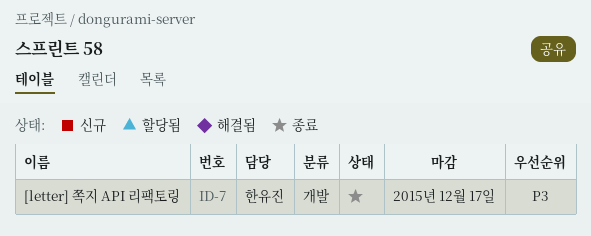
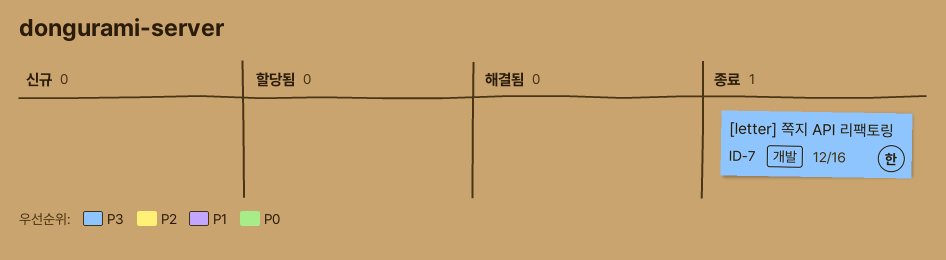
ID-7, due: Dec 17 -> Dec 16

